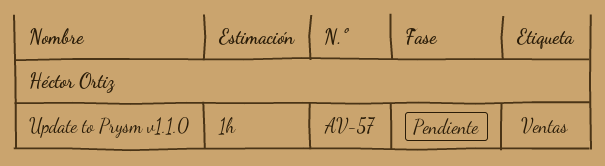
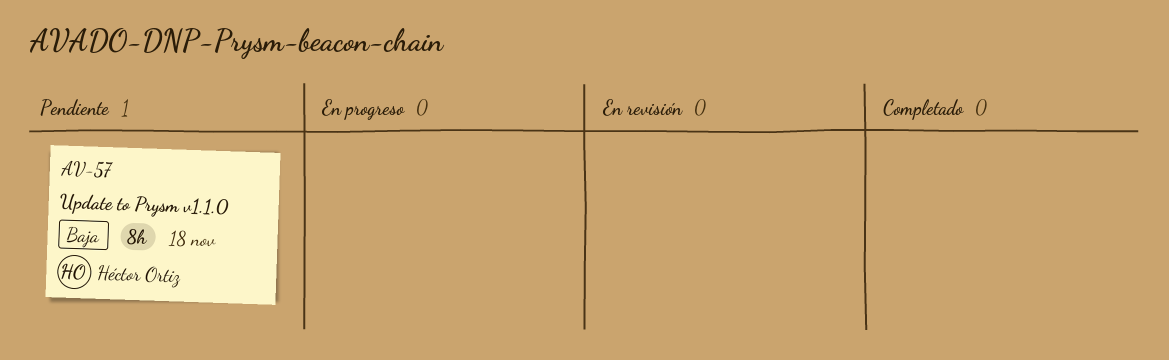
AV-57, estimate: 1h -> 8h

